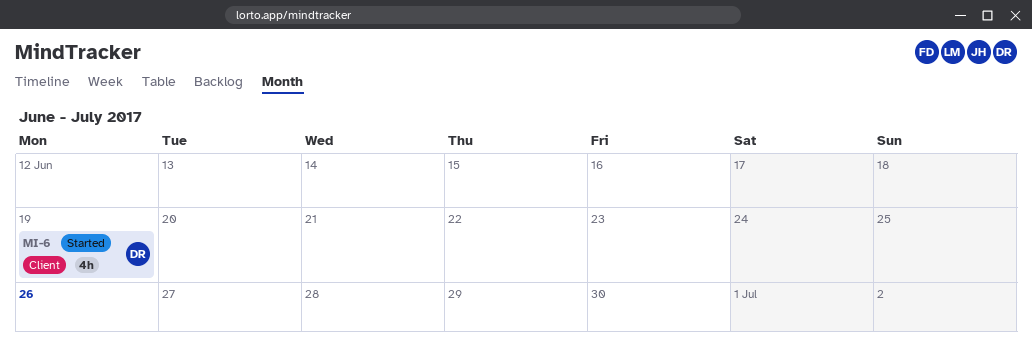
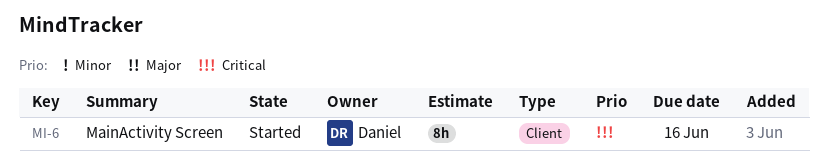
MI-6, estimate: 4h -> 8h
MI-6, due: Jun 19 -> Jun 16

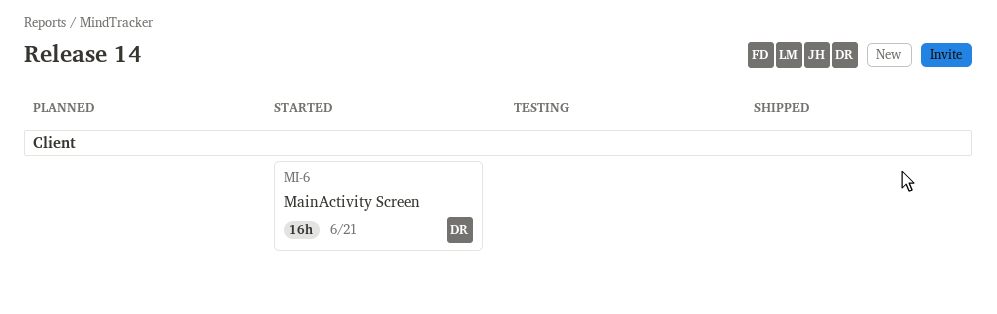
MI-6, estimate: 8h -> 16h
MI-6, due: Jun 16 -> Jun 21

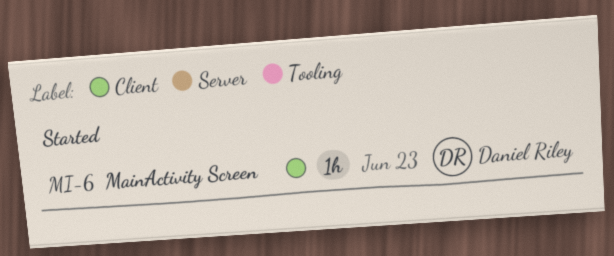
MI-6, estimate: 16h -> 1h
MI-6, due: Jun 21 -> Jun 23

